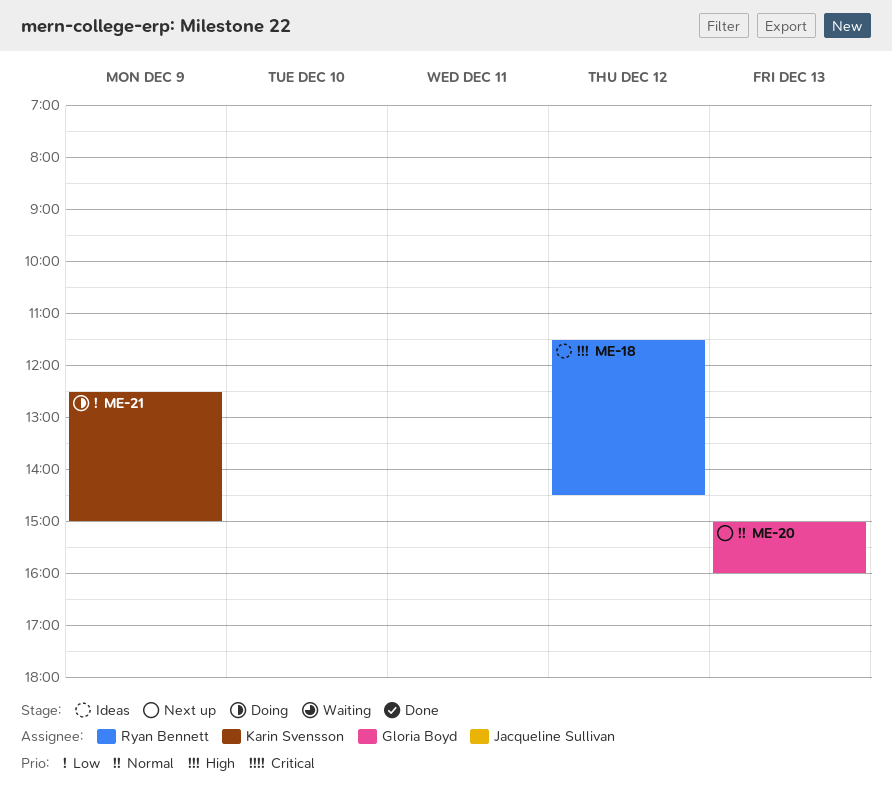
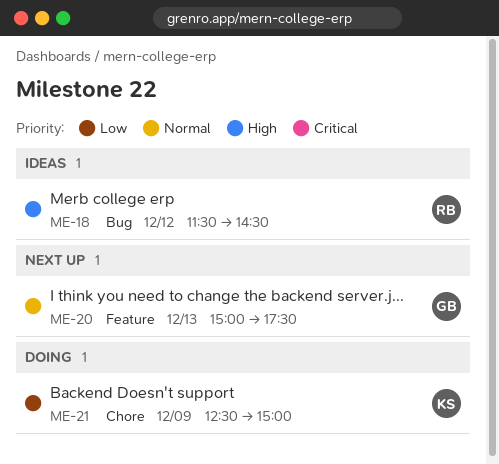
ME-20, ends: 16:00 -> 17:30

